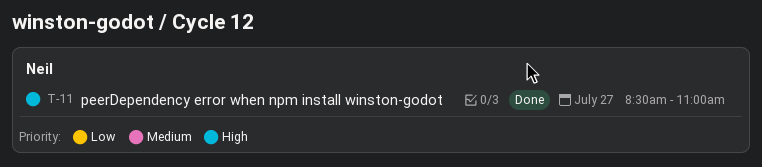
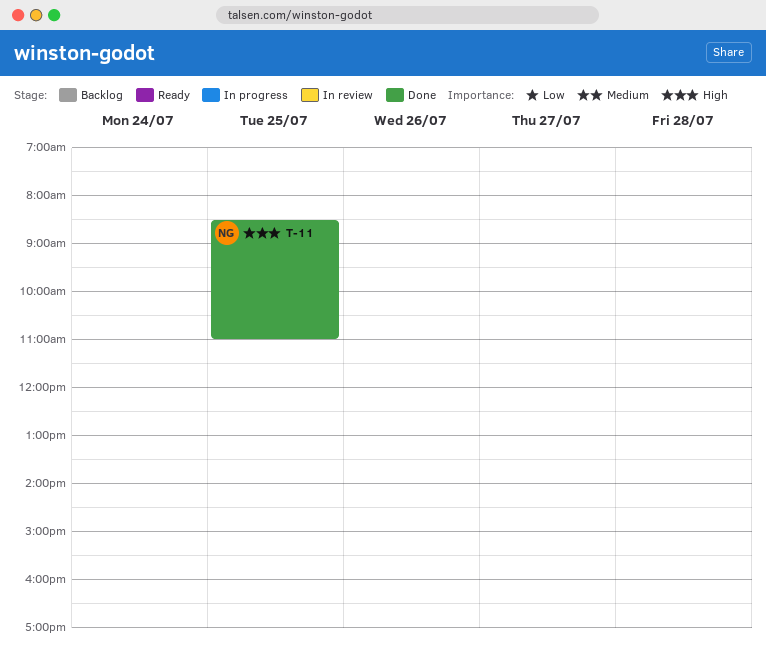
T-11, day: Jul 27 -> Jul 25

